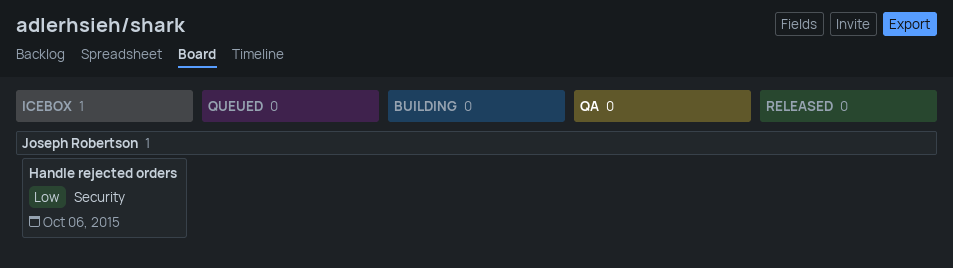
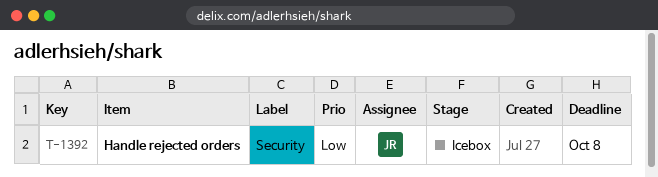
Handle rejected orders, due: Oct 6 -> Oct 8

